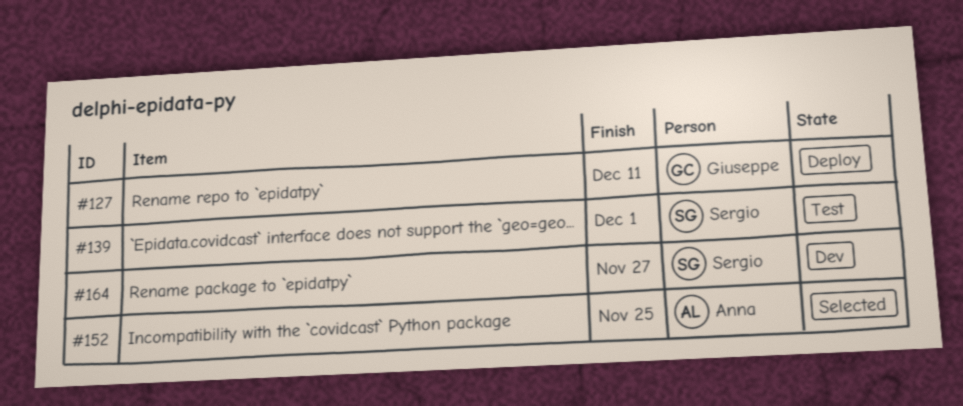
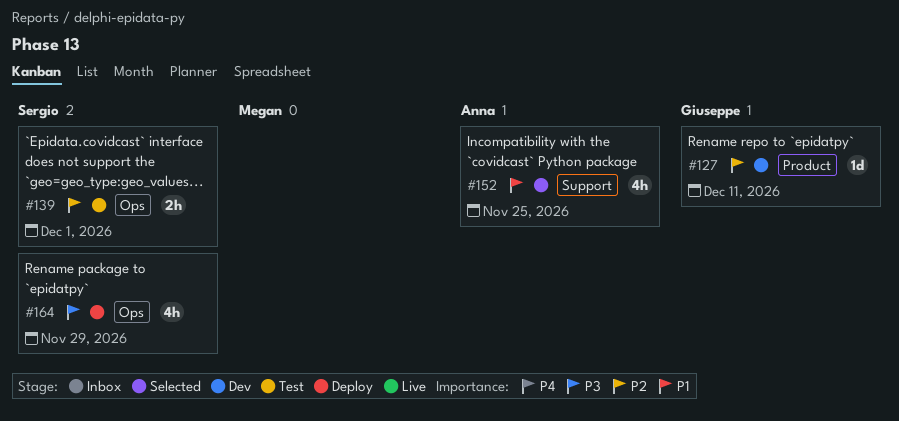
#127, status: Deploy -> Dev
#164, status: Dev -> Deploy
#164, due: Nov 27 -> Nov 29

